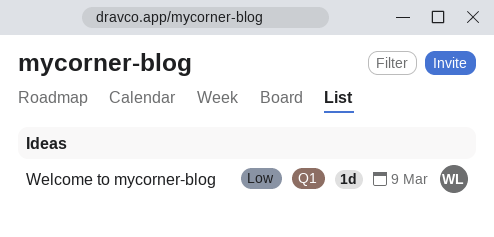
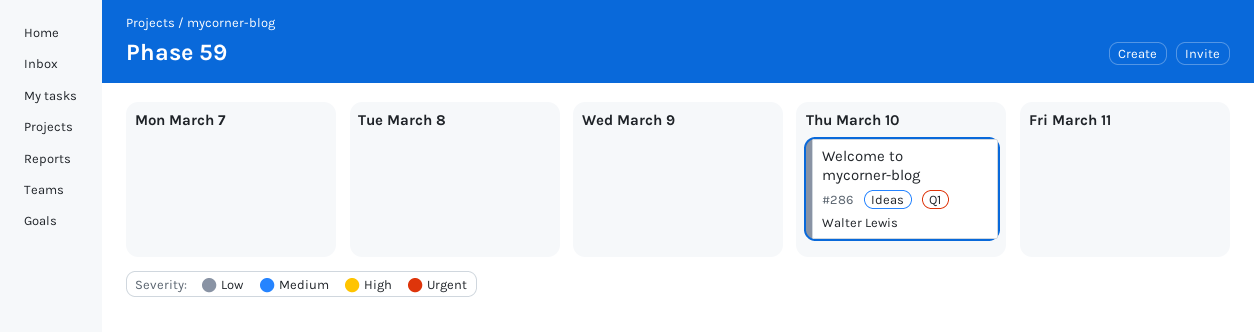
Welcome to mycorner-blog, due: Mar 9 -> Mar 10

